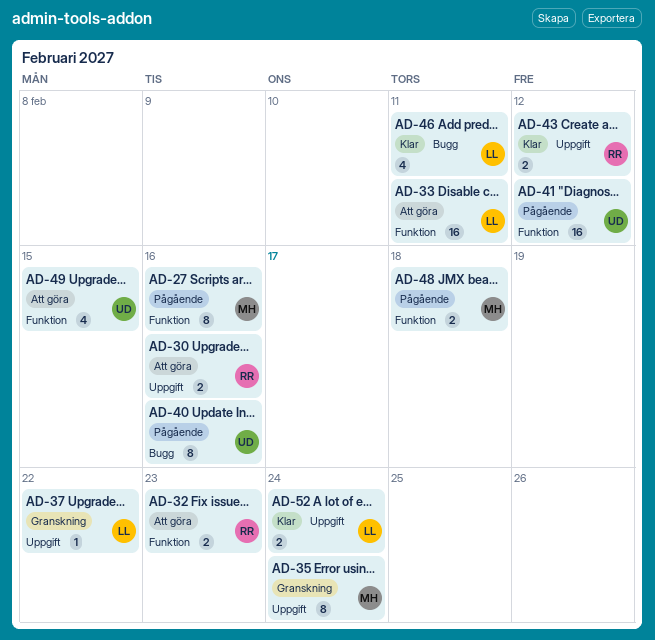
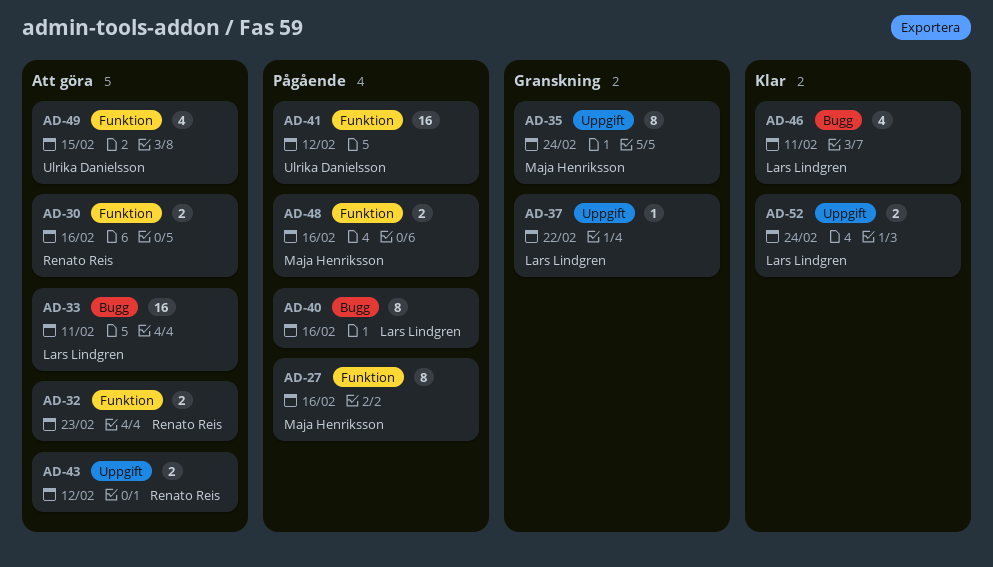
AD-30, label: Uppgift -> Funktion
AD-33, label: Funktion -> Bugg
AD-40, owner: Ulrika Danielsson -> Lars Lindgren
AD-43, status: Klar -> Att göra
AD-48, due: Feb 18 -> Feb 16

